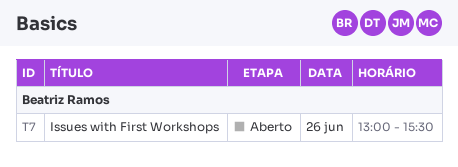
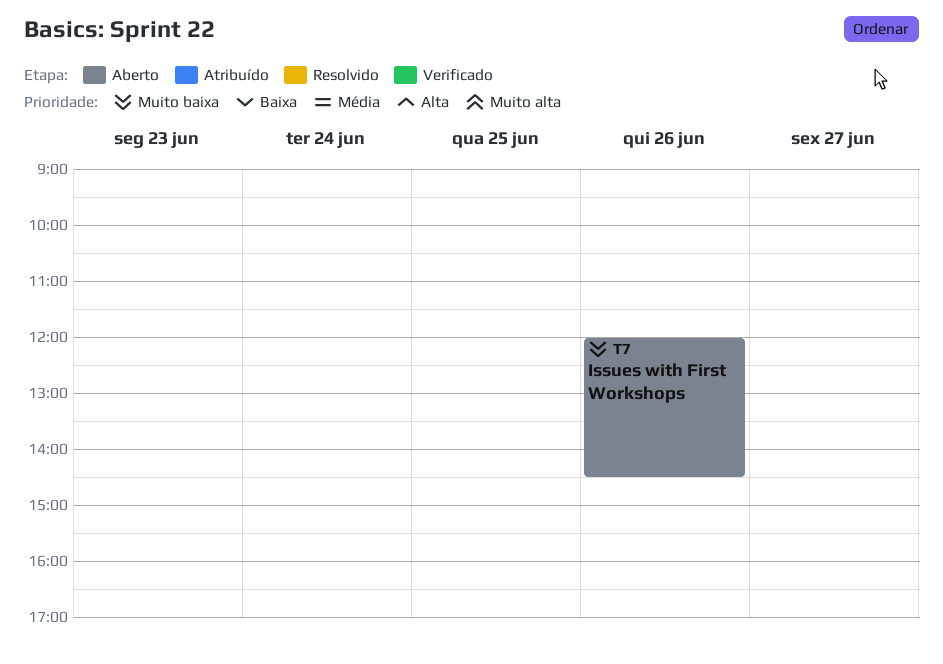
T7, begins: 13:00 -> 12:00
T7, ends: 15:30 -> 14:30

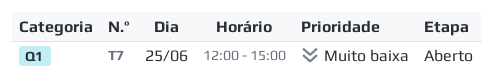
T7, day: Jun 26 -> Jun 25
T7, ends: 14:30 -> 15:00

